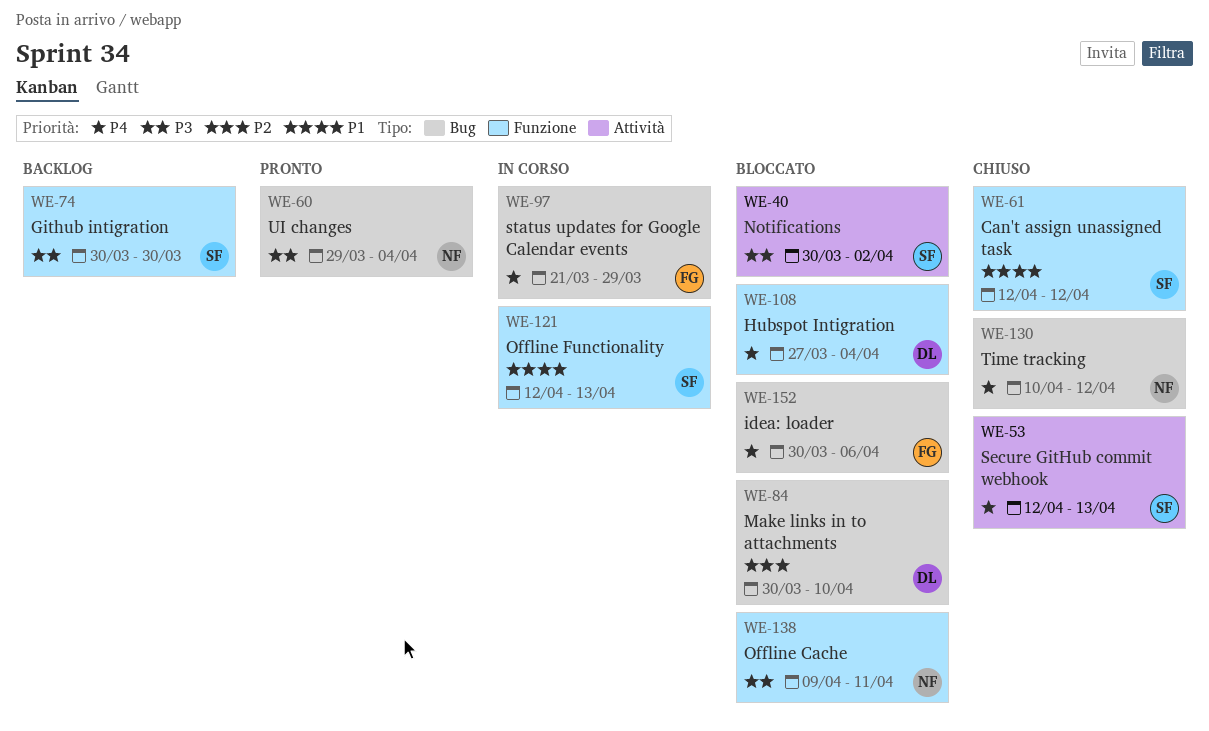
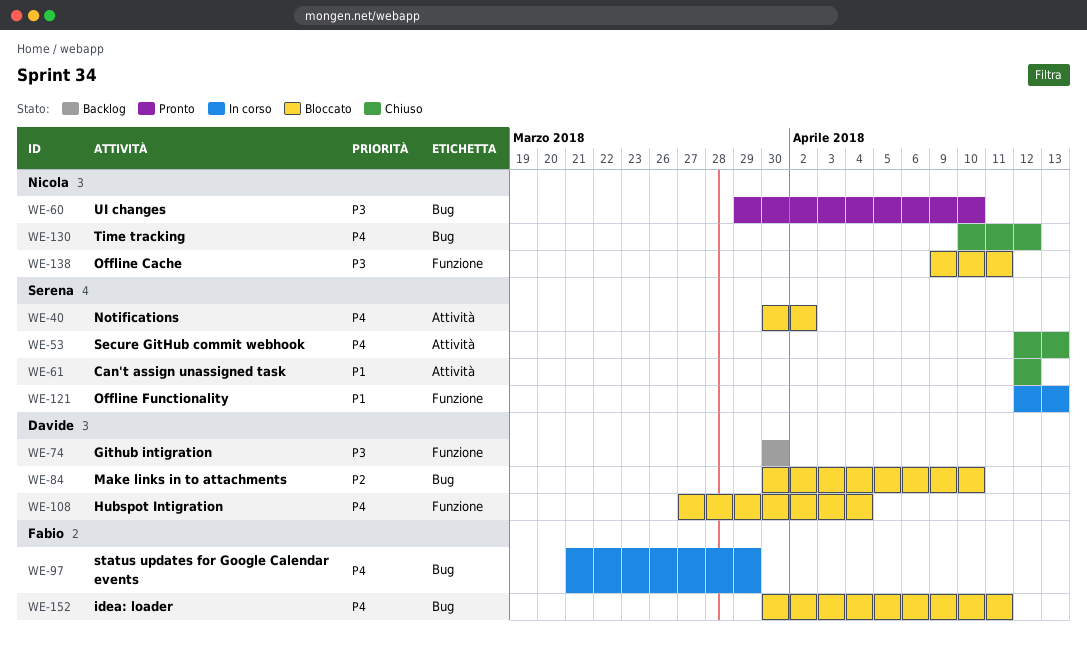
WE-40, priority: P3 -> P4
WE-60, due: Apr 4 -> Apr 10
WE-61, label: Funzione -> Attività
WE-74, owner: Serena -> Davide
WE-152, due: Apr 6 -> Apr 11

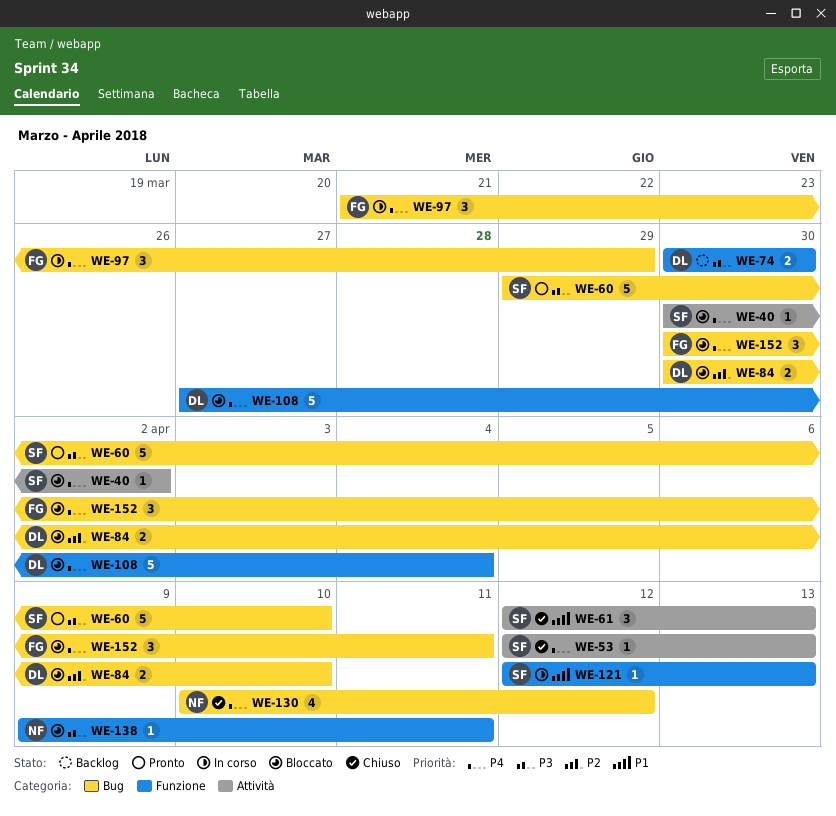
WE-60, owner: Nicola -> Serena
WE-61, due: Apr 12 -> Apr 13

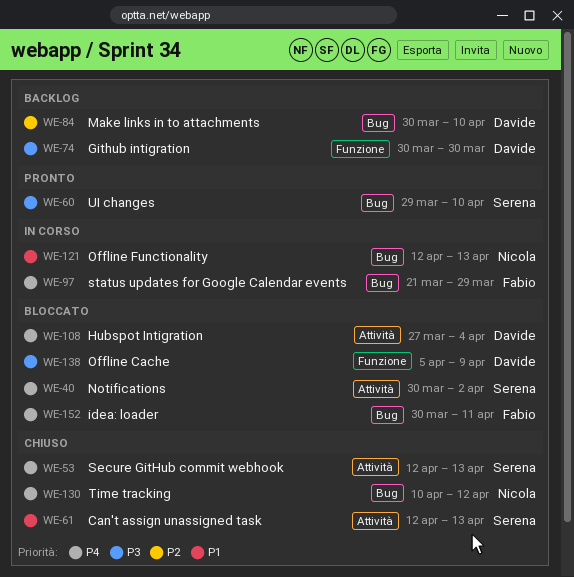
WE-84, status: Bloccato -> Backlog
WE-108, label: Funzione -> Attività
WE-121, owner: Serena -> Nicola
WE-121, label: Funzione -> Bug
WE-138, owner: Nicola -> Davide
WE-138, start: Apr 9 -> Apr 5
WE-138, due: Apr 11 -> Apr 9

